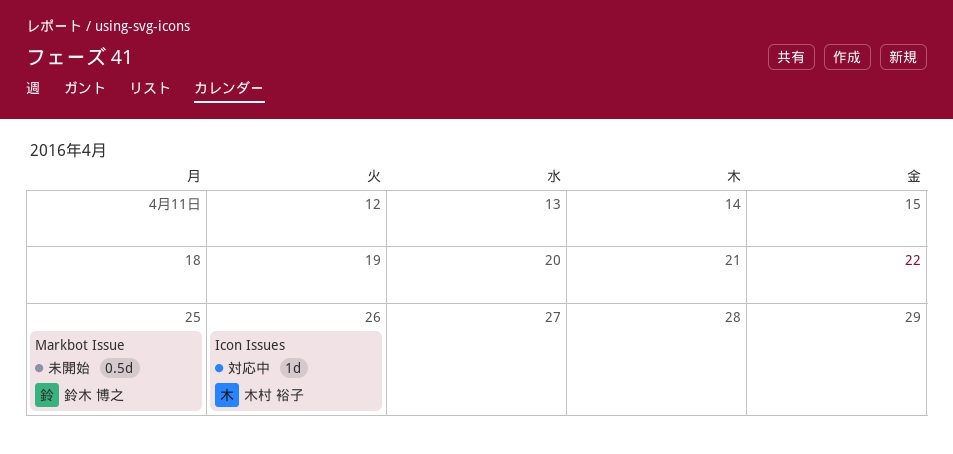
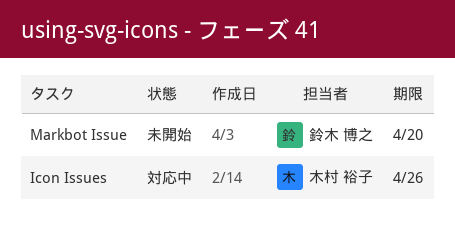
Markbot Issue, due: Apr 25 -> Apr 20

